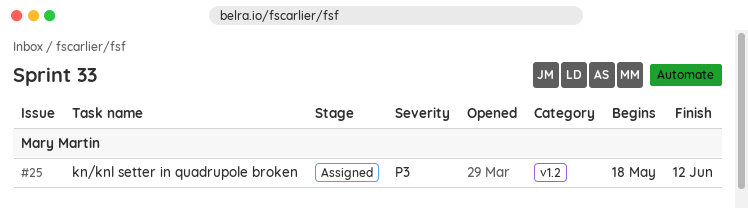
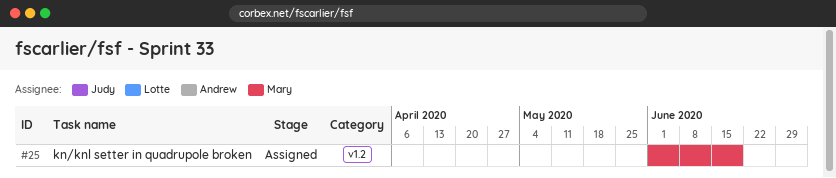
#25, start: May 18 -> Jun 1
#25, due: Jun 12 -> Jun 19

